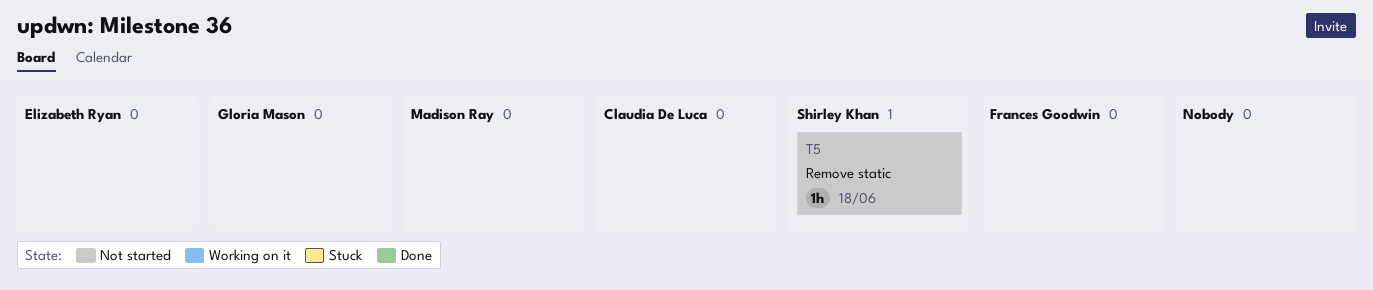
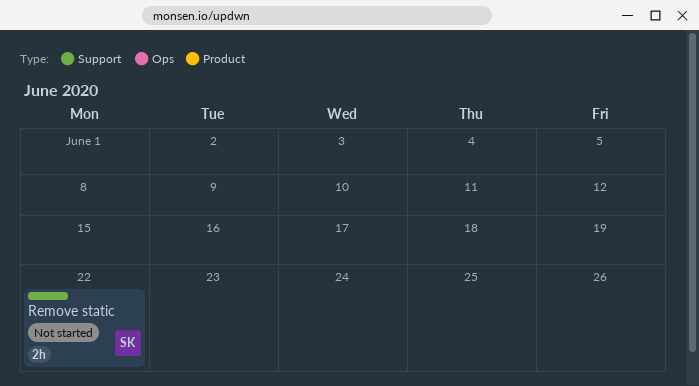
Remove static, estimate: 1h -> 2h
Remove static, due: Jun 18 -> Jun 22

